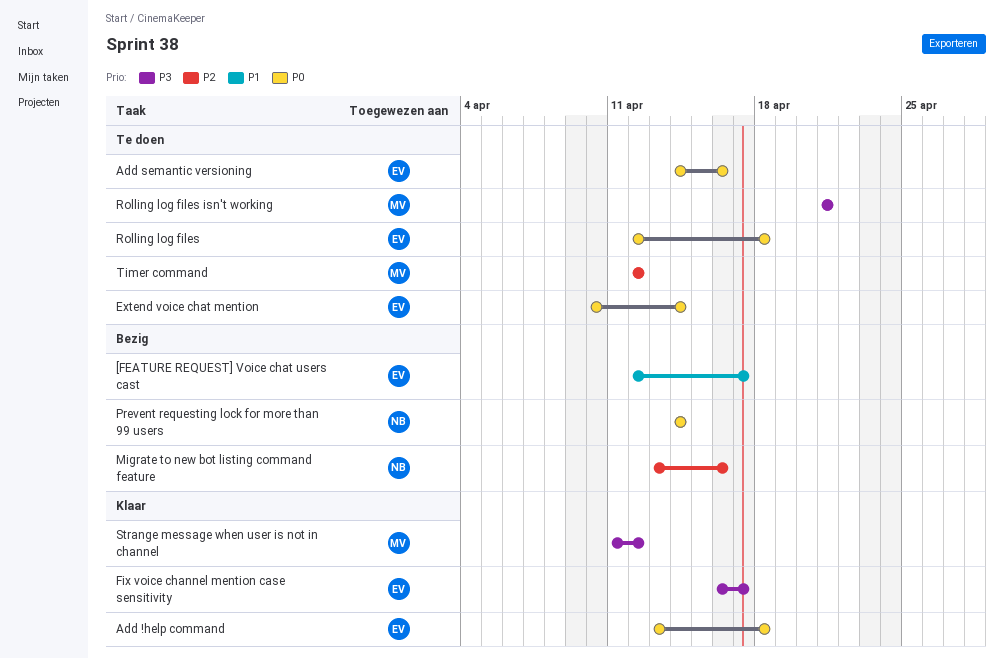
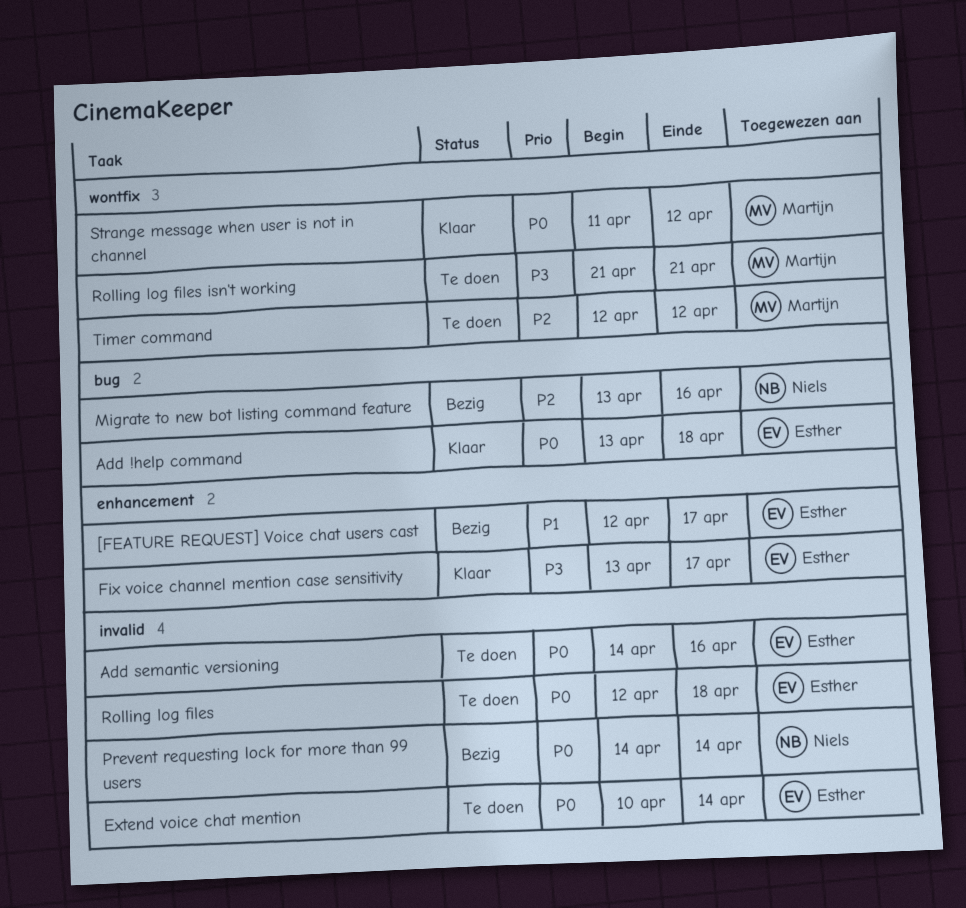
Fix voice channel mention case sensitivity, start: Apr 16 -> Apr 13
Strange message when user is not in channel, priority: P3 -> P0

